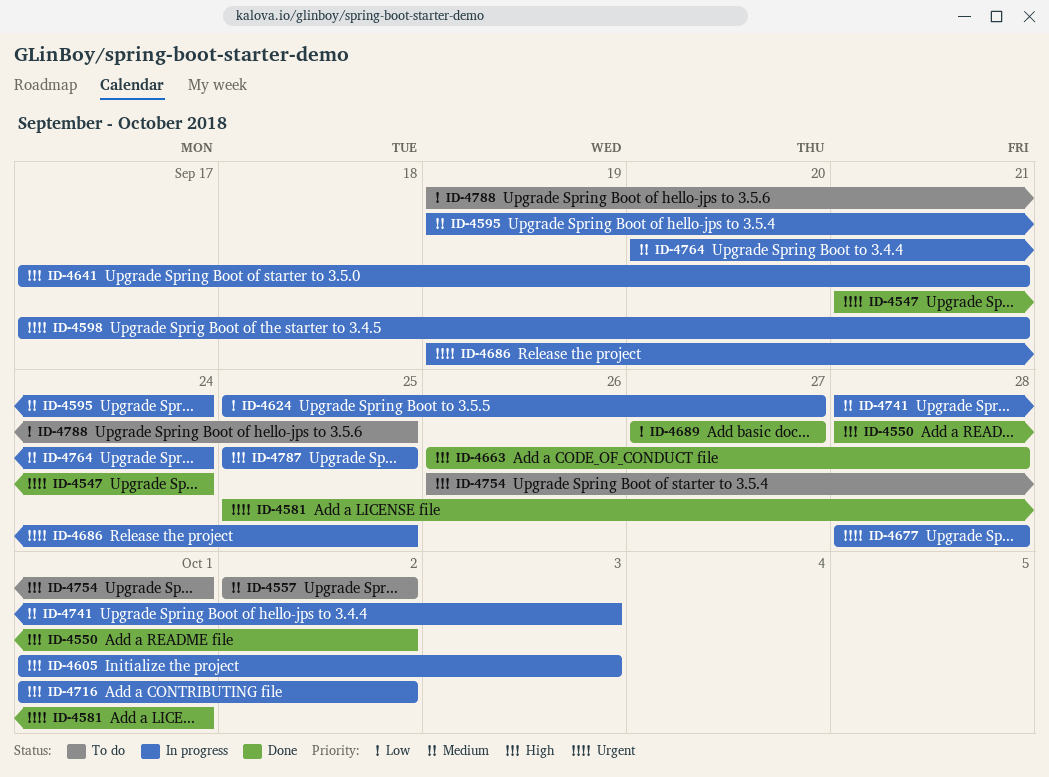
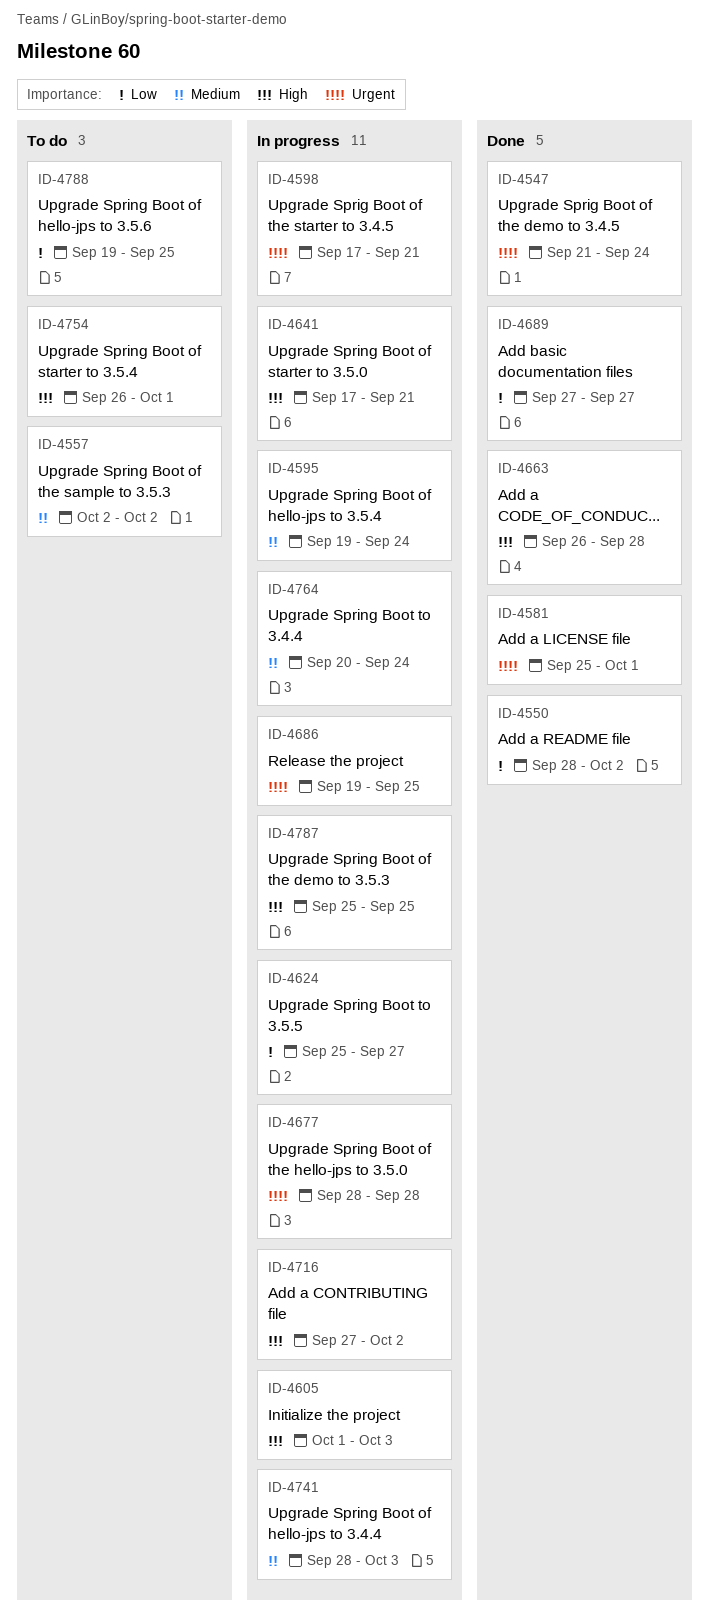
ID-4550, priority: High -> Low
ID-4716, start: Oct 1 -> Sep 27

